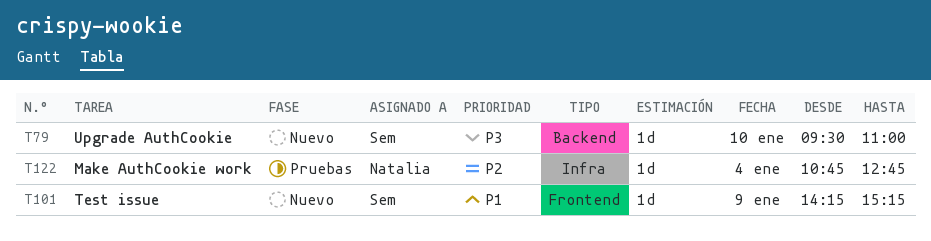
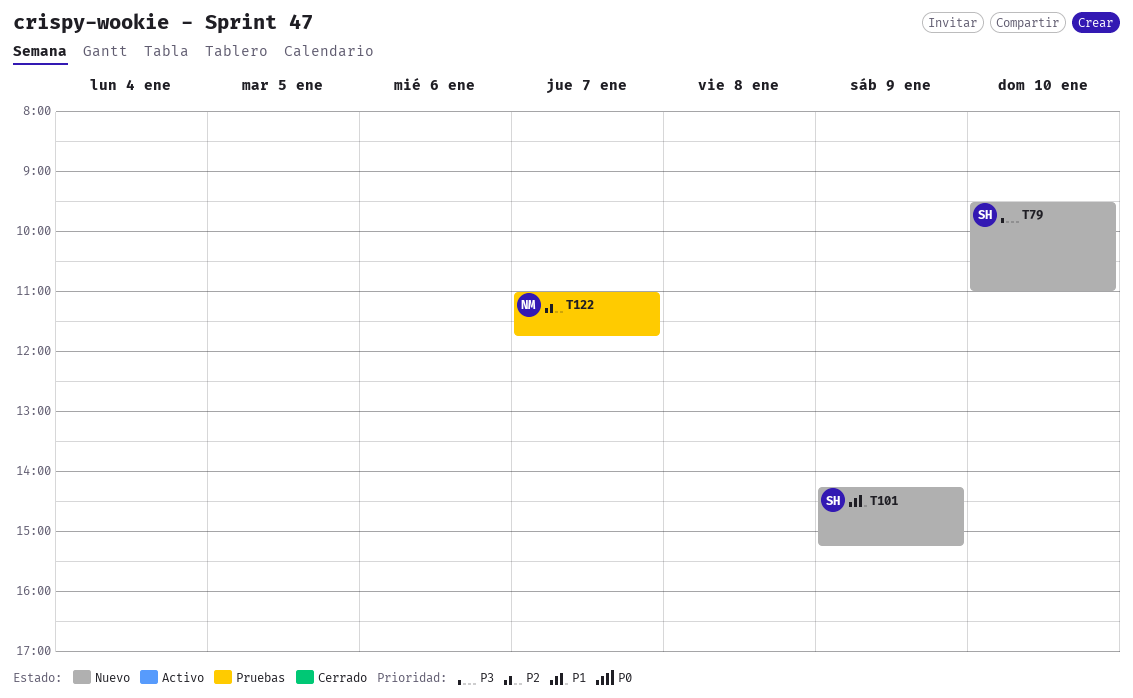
T122, day: Jan 4 -> Jan 7
T122, begins: 10:45 -> 11:00
T122, ends: 12:45 -> 11:45

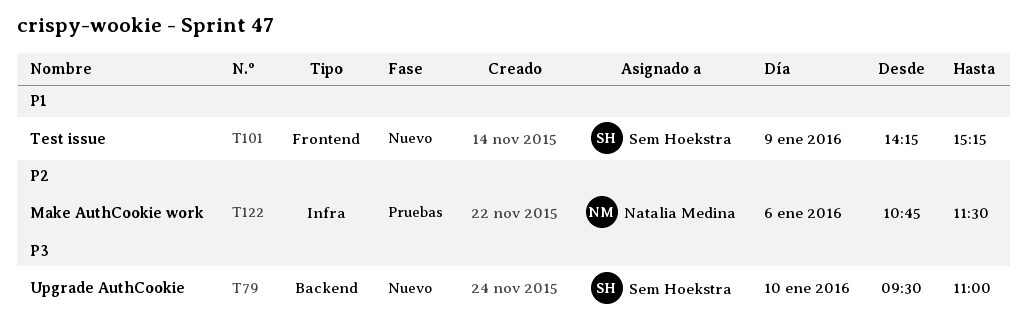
T122, day: Jan 7 -> Jan 6
T122, begins: 11:00 -> 10:45
T122, ends: 11:45 -> 11:30

